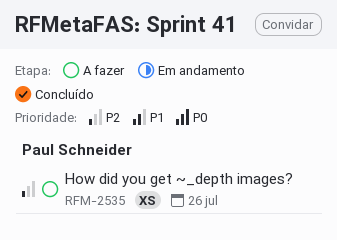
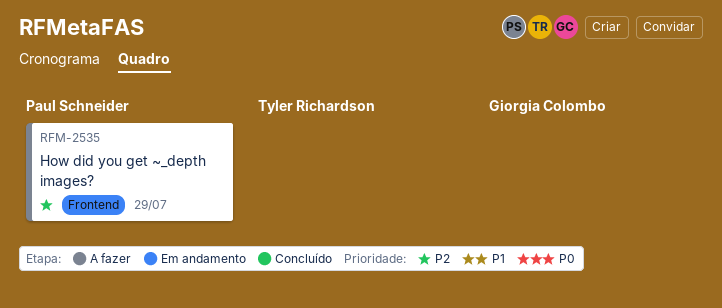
RFM-2535, due: Jul 26 -> Jul 29

